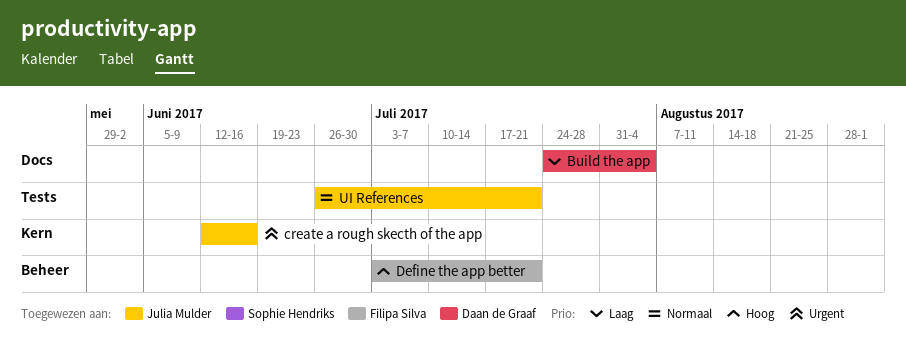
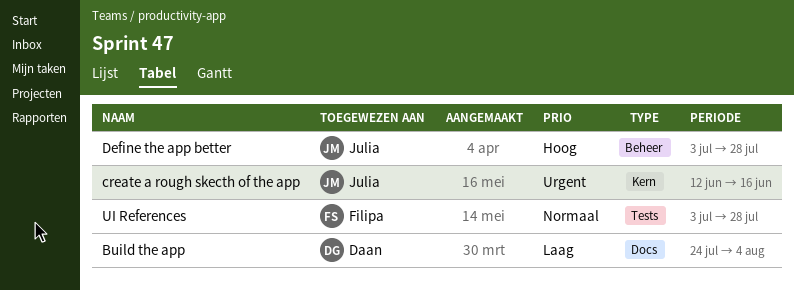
Define the app better, owner: Filipa Silva -> Julia Mulder
Define the app better, due: Jul 21 -> Jul 28
UI References, owner: Julia Mulder -> Filipa Silva
UI References, start: Jun 26 -> Jul 3
UI References, due: Jul 21 -> Jul 28

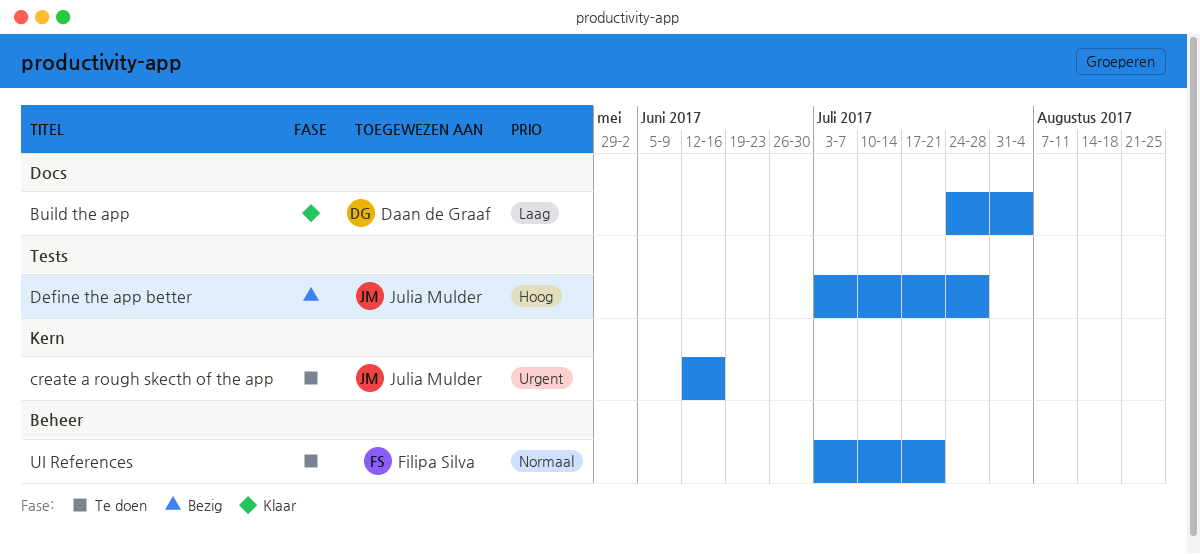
Define the app better, label: Beheer -> Tests
UI References, label: Tests -> Beheer
UI References, due: Jul 28 -> Jul 21

